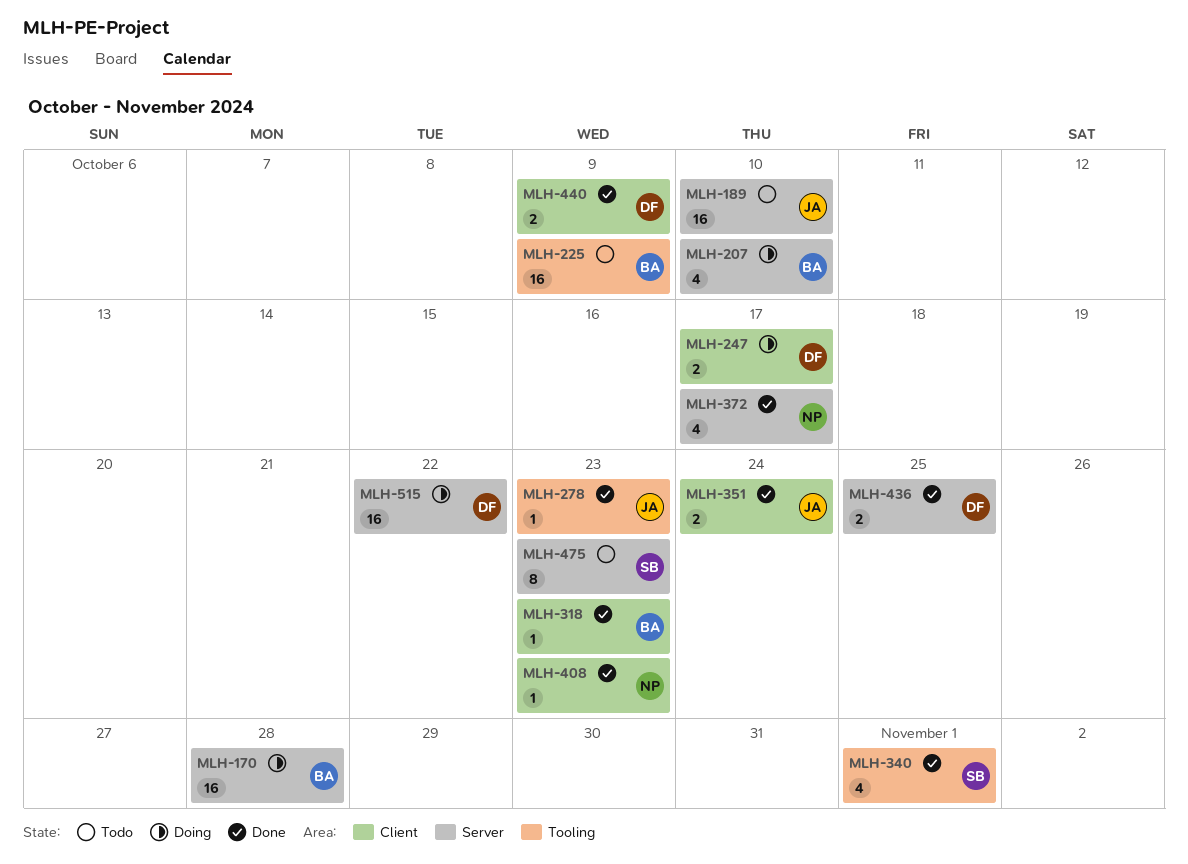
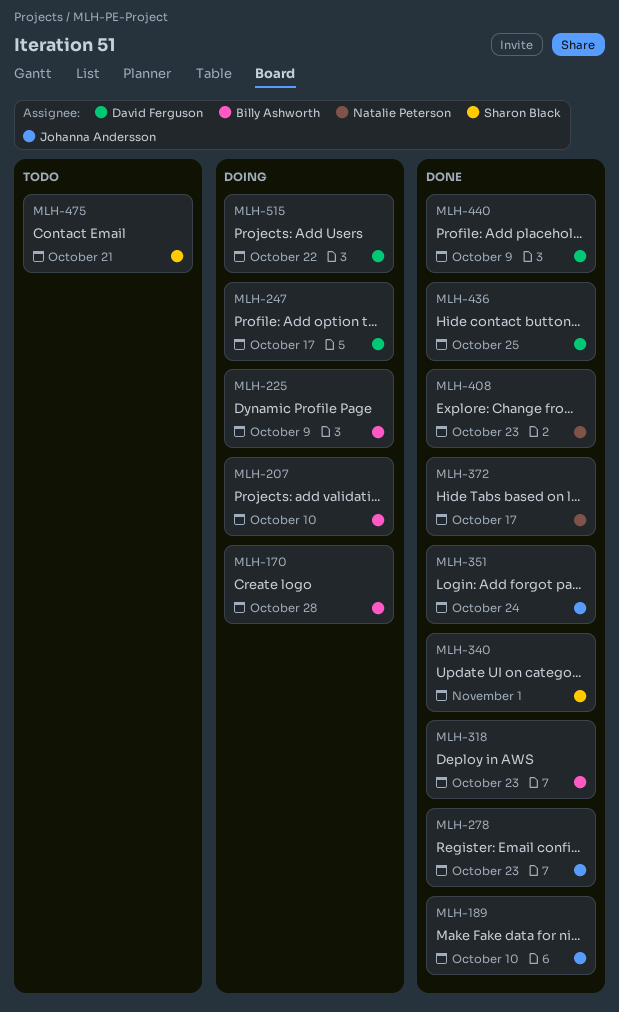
MLH-189, status: Todo -> Done
MLH-225, status: Todo -> Doing
MLH-475, due: Oct 23 -> Oct 21

